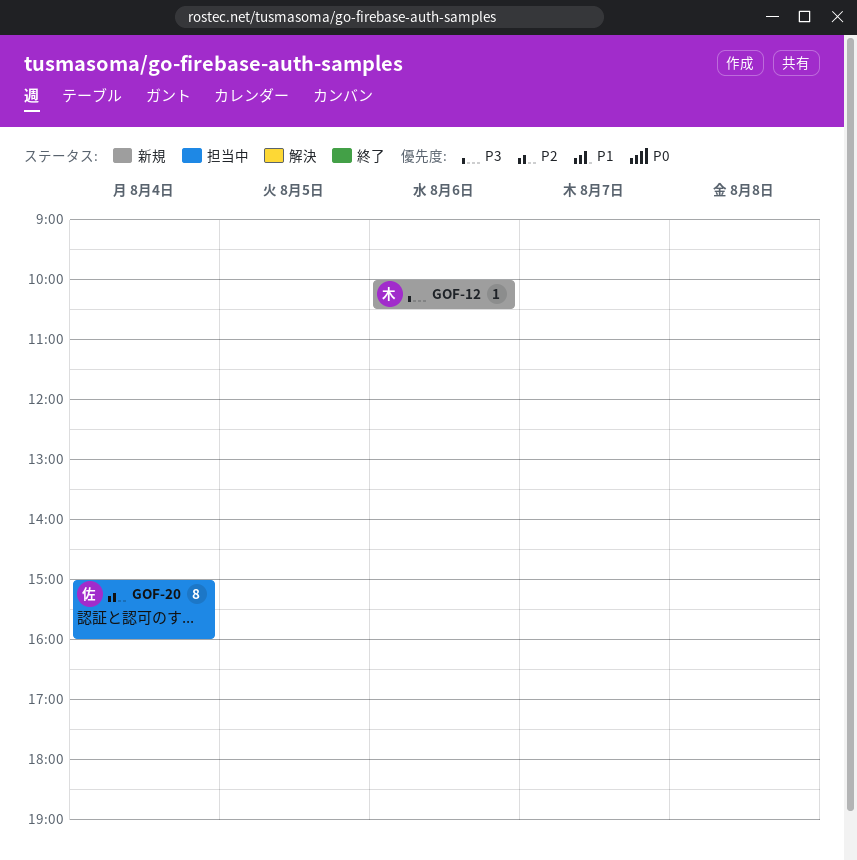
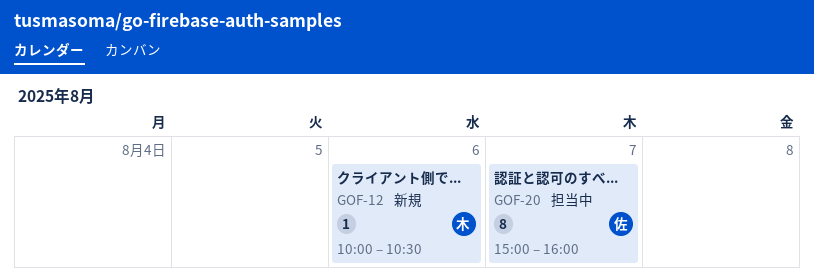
GOF-20, day: Aug 4 -> Aug 7

